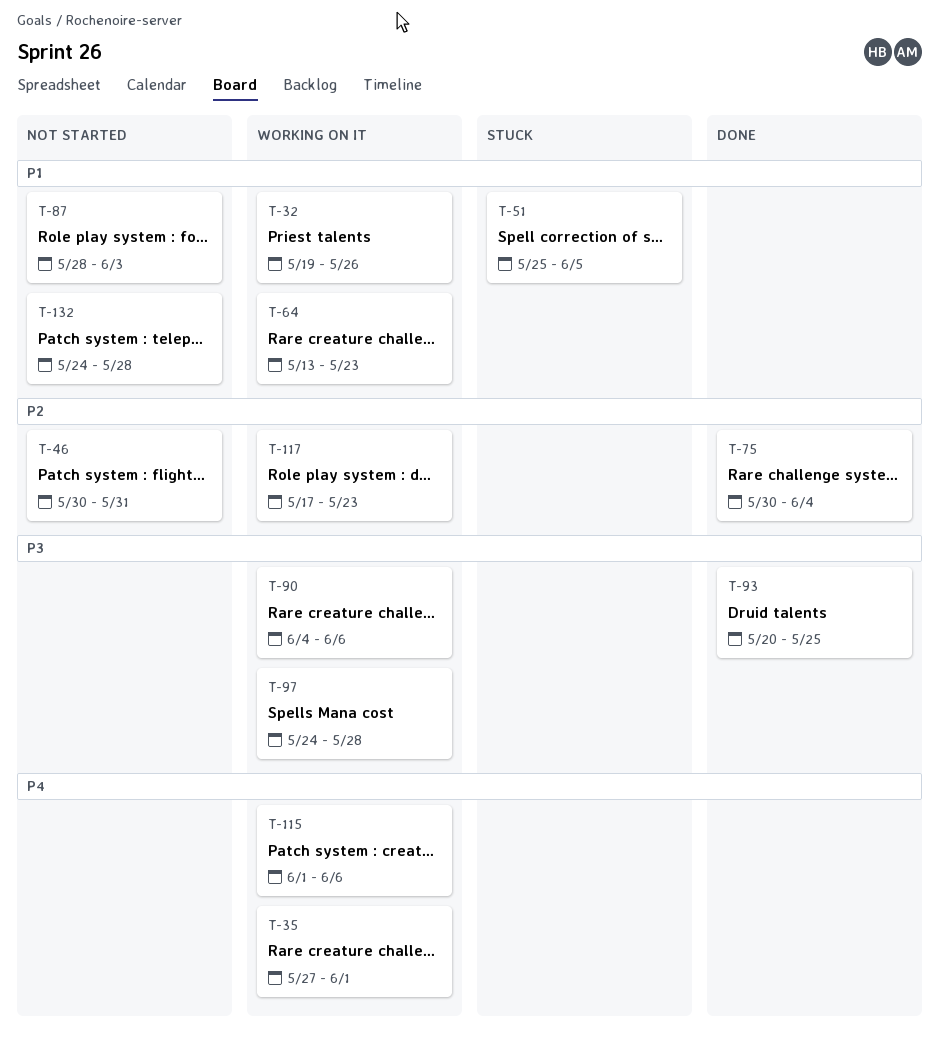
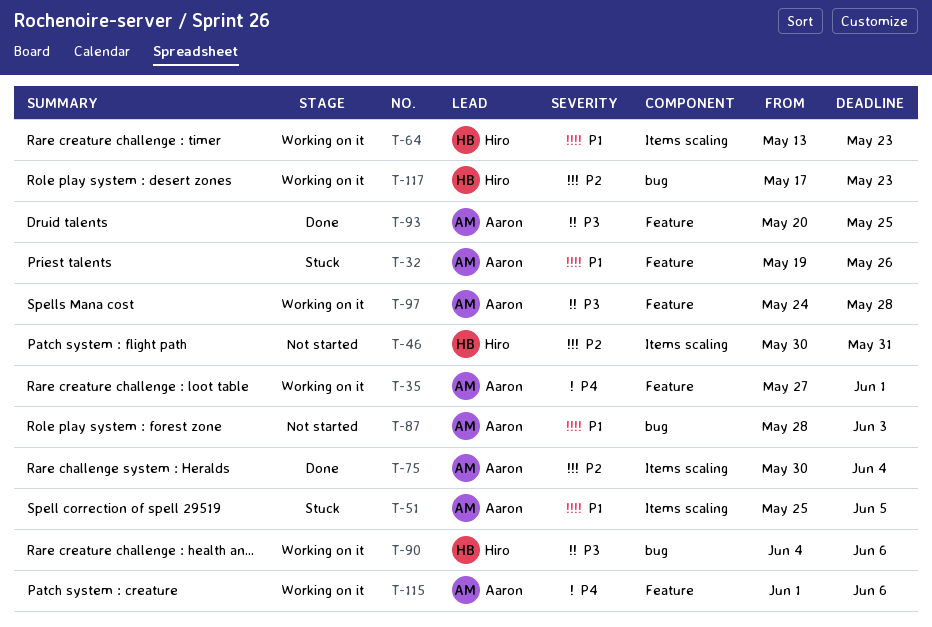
T-32, status: Working on it -> Stuck
T-132: present -> none

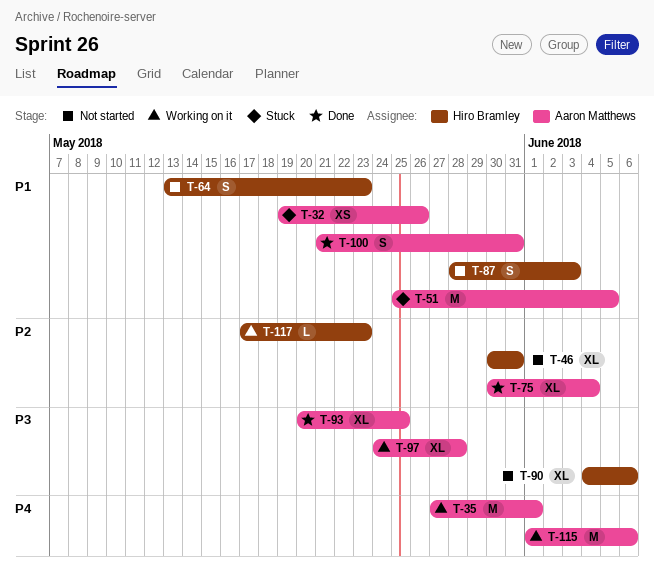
T-64, status: Working on it -> Not started
T-87, owner: Aaron Matthews -> Hiro Bramley
T-90, status: Working on it -> Not started
T-100: none -> present

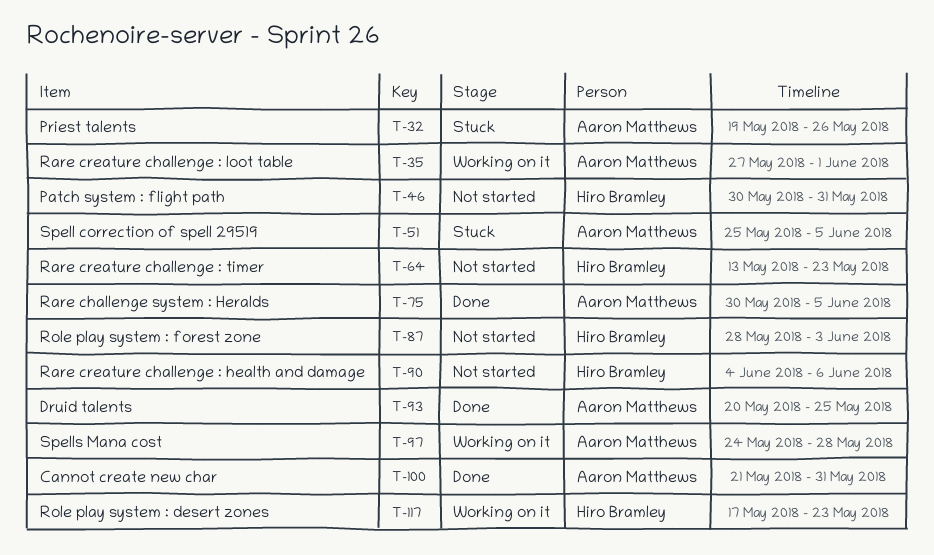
T-75, due: Jun 4 -> Jun 5
T-115: present -> none

